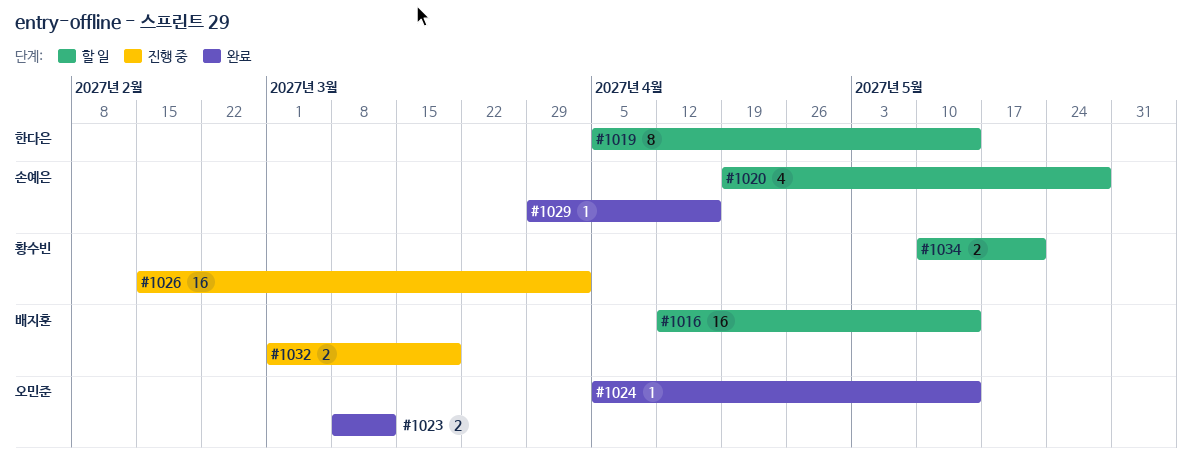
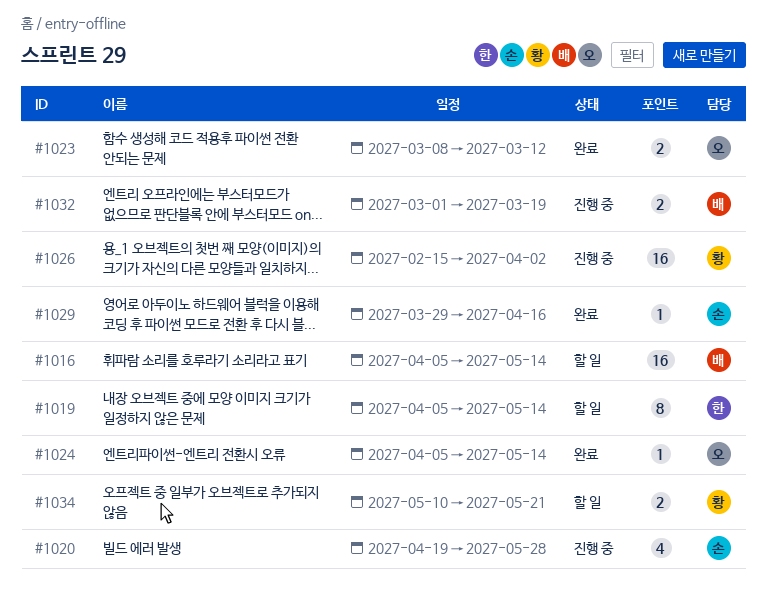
#1016, start: Apr 12 -> Apr 5
#1020, status: 할 일 -> 진행 중

